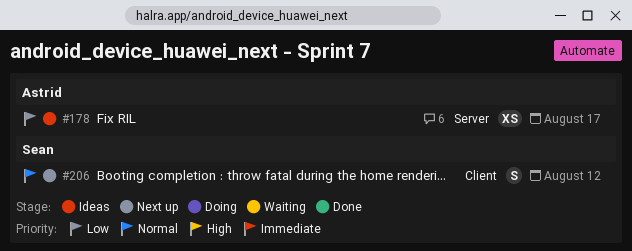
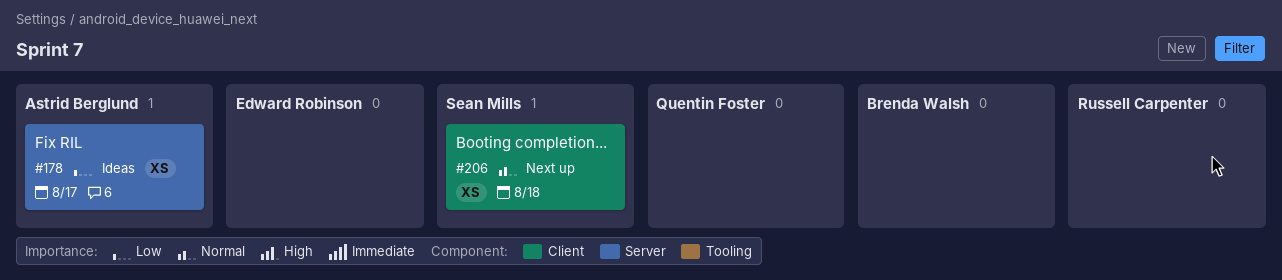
#206, estimate: S -> XS
#206, due: Aug 12 -> Aug 18

